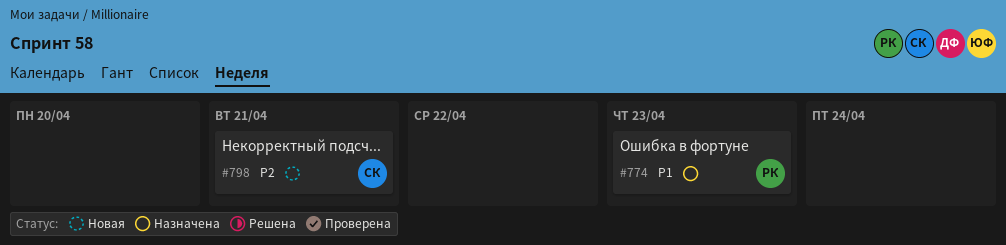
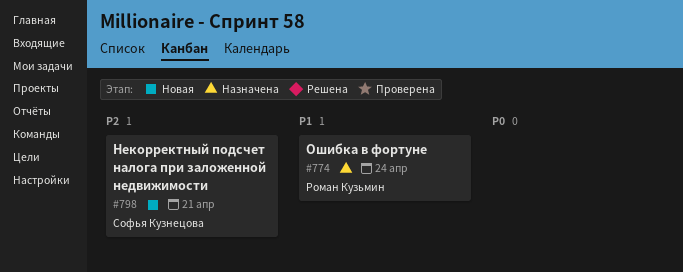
#774, due: Apr 23 -> Apr 24

